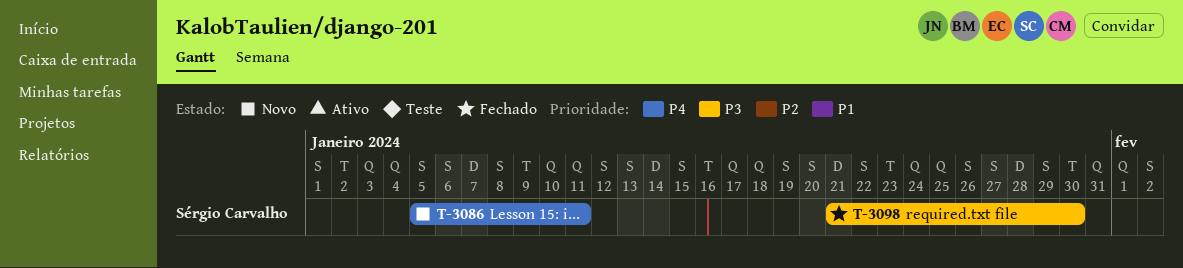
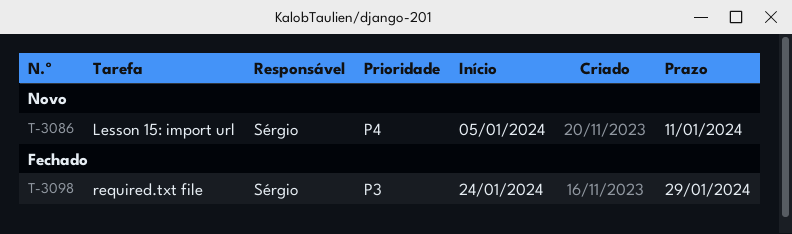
T-3098, start: Jan 21 -> Jan 24
T-3098, due: Jan 30 -> Jan 29

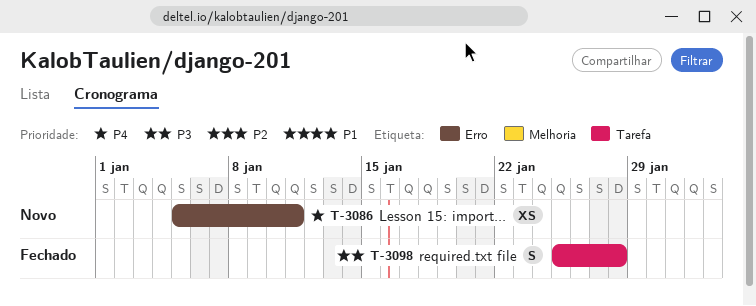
T-3098, start: Jan 24 -> Jan 25
T-3098, due: Jan 29 -> Jan 28

